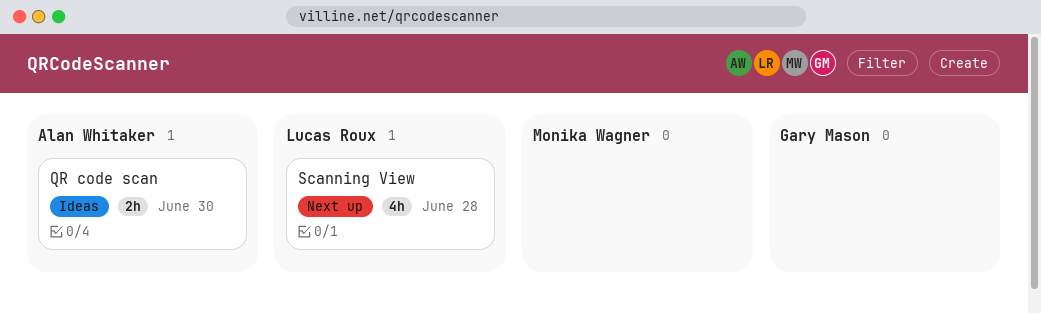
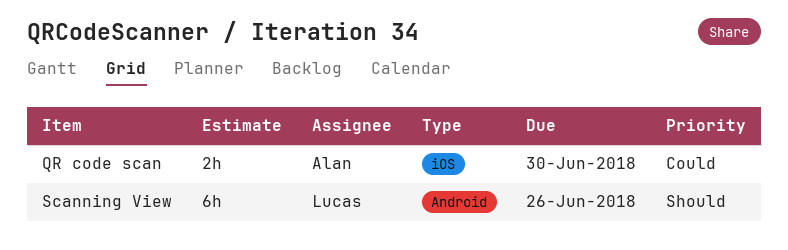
Scanning View, estimate: 4h -> 6h
Scanning View, due: Jun 28 -> Jun 26

